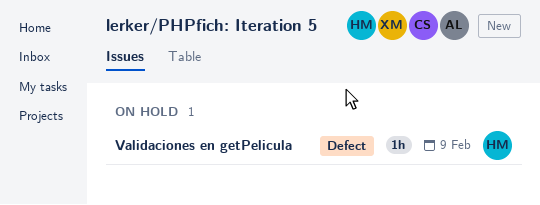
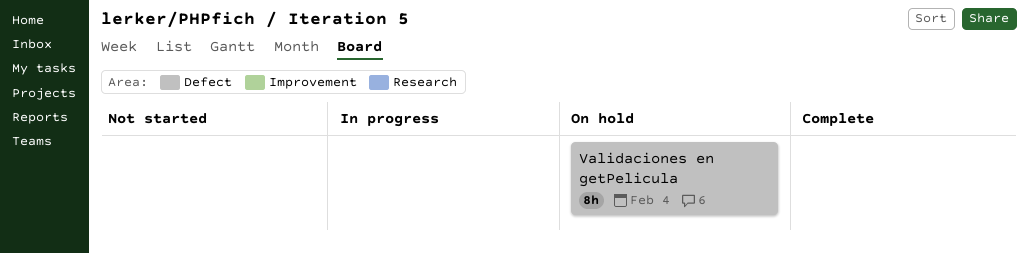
Validaciones en getPelicula, estimate: 1h -> 8h
Validaciones en getPelicula, due: Feb 9 -> Feb 4

